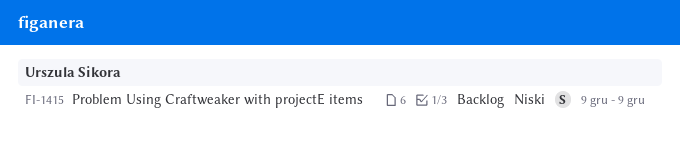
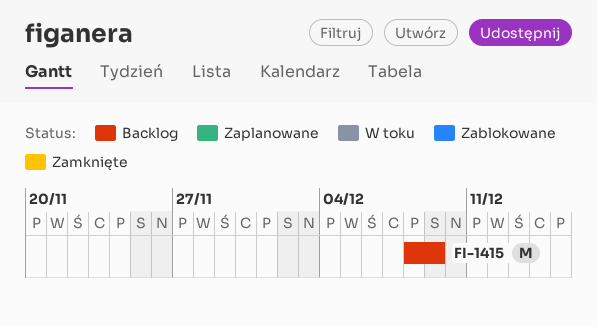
FI-1415, estimate: S -> M
FI-1415, start: Dec 9 -> Dec 8

